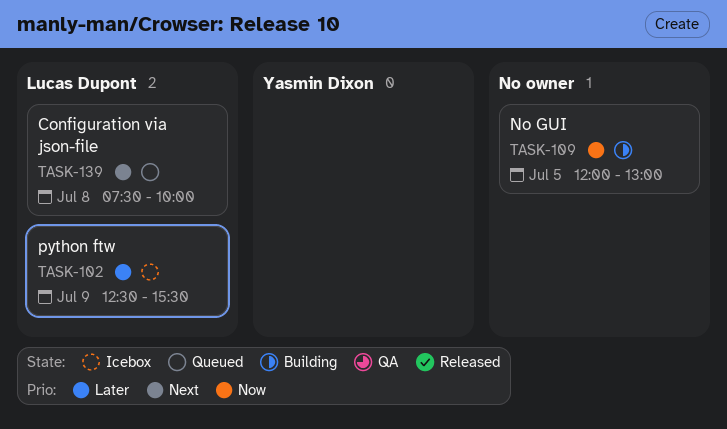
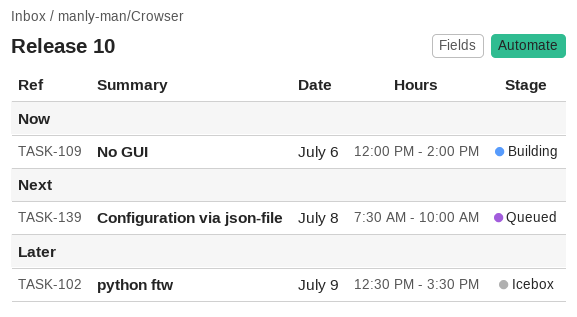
TASK-109, day: Jul 5 -> Jul 6
TASK-109, ends: 13:00 -> 14:00

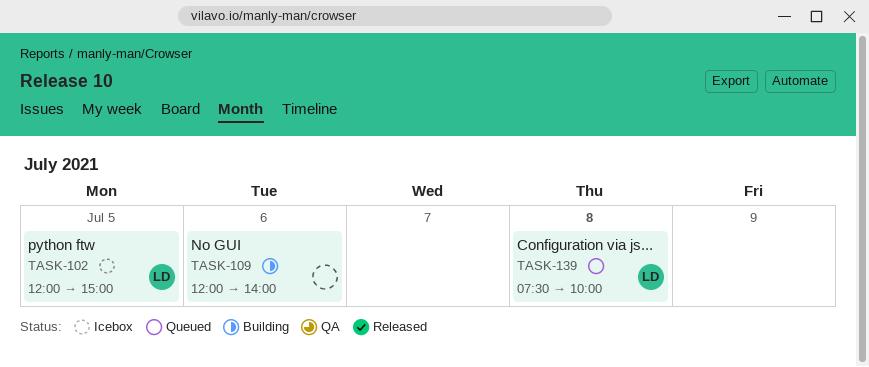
TASK-102, day: Jul 9 -> Jul 5
TASK-102, begins: 12:30 -> 12:00
TASK-102, ends: 15:30 -> 15:00

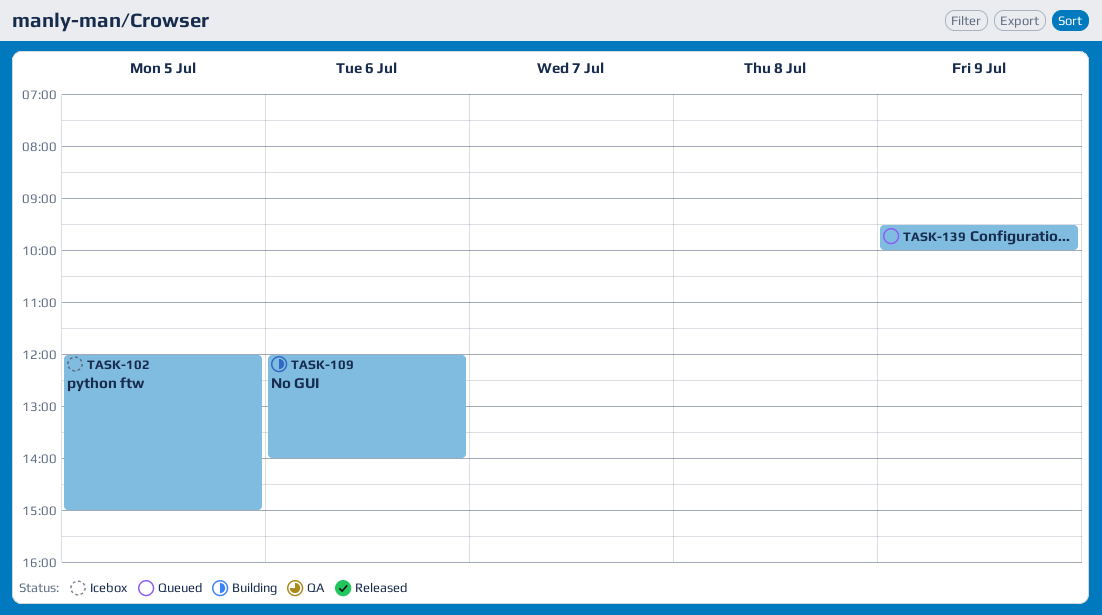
TASK-139, day: Jul 8 -> Jul 9
TASK-139, begins: 07:30 -> 09:30

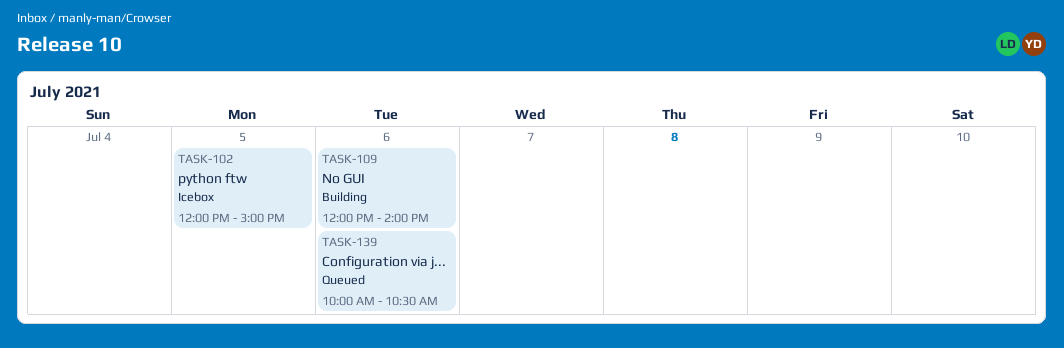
TASK-139, day: Jul 9 -> Jul 6
TASK-139, begins: 09:30 -> 10:00
TASK-139, ends: 10:00 -> 10:30

